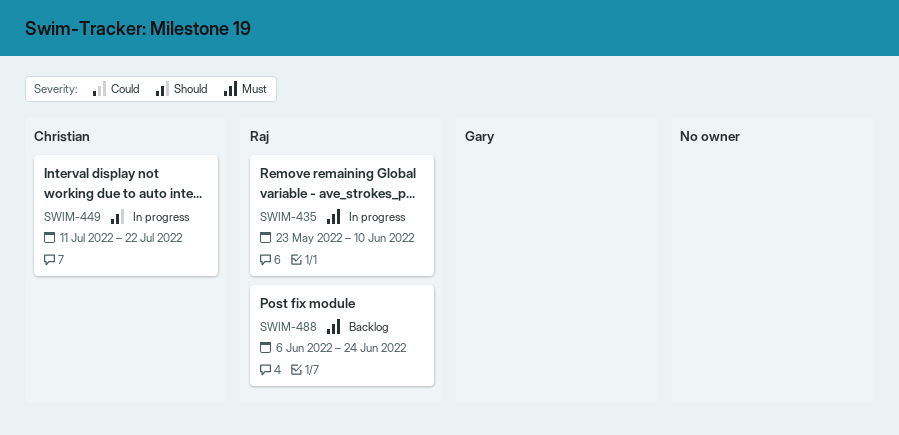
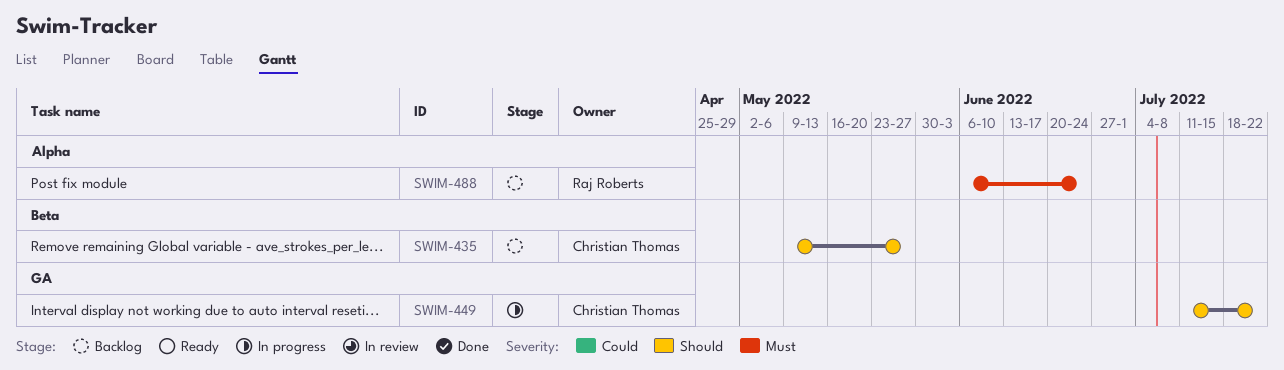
SWIM-435, status: In progress -> Backlog
SWIM-435, owner: Raj Roberts -> Christian Thomas
SWIM-435, priority: Must -> Should
SWIM-435, start: May 23 -> May 9
SWIM-435, due: Jun 10 -> May 27

